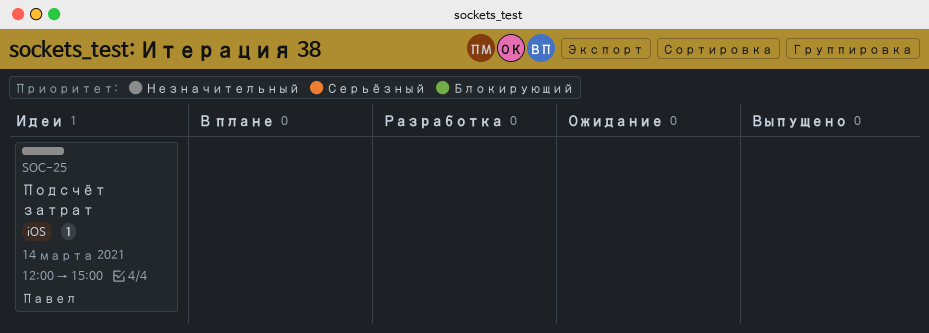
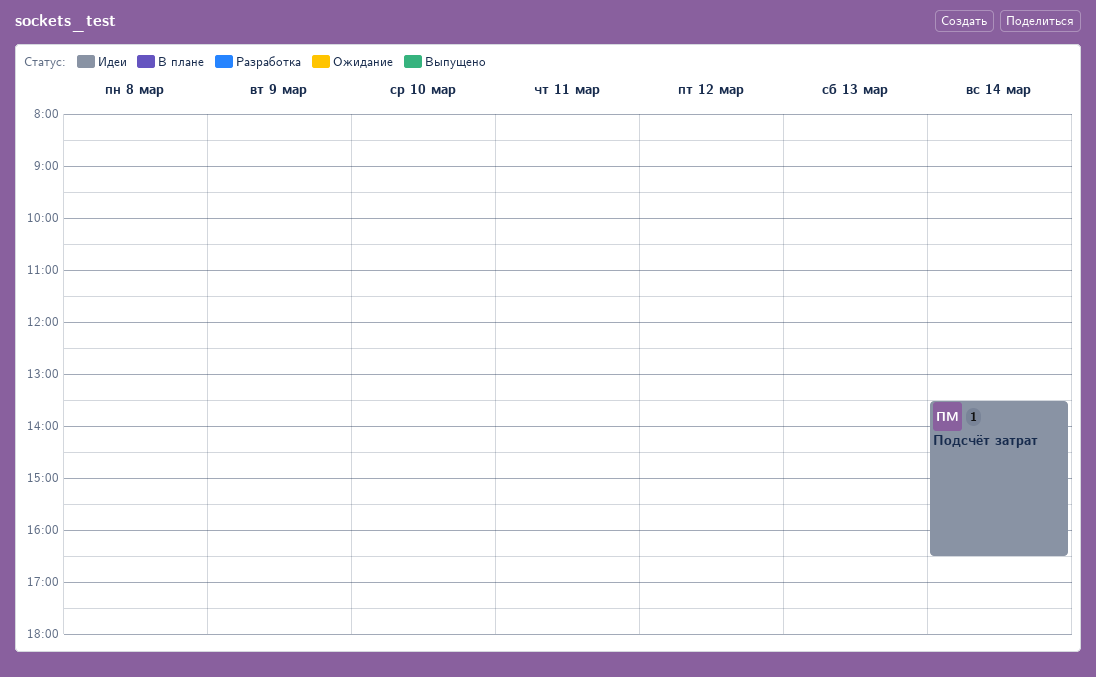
Подсчёт затрат, begins: 12:00 -> 13:30
Подсчёт затрат, ends: 15:00 -> 16:30

